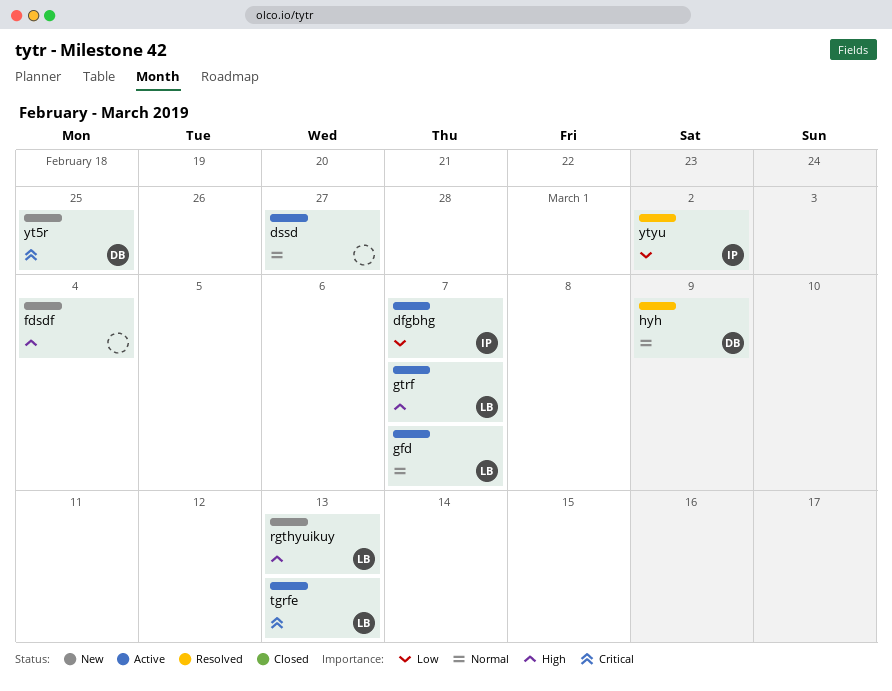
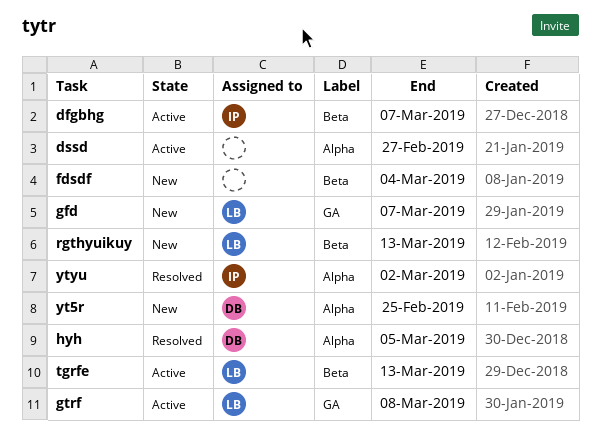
gfd, status: Active -> New
gtrf, due: Mar 7 -> Mar 8
hyh, due: Mar 9 -> Mar 5

